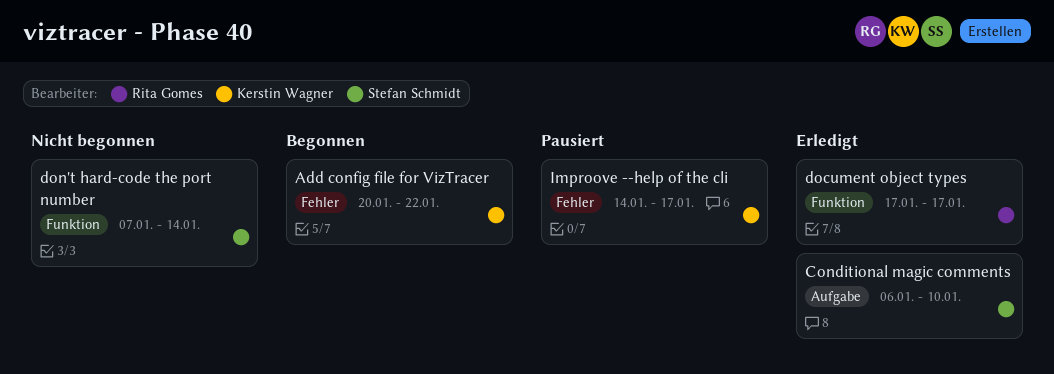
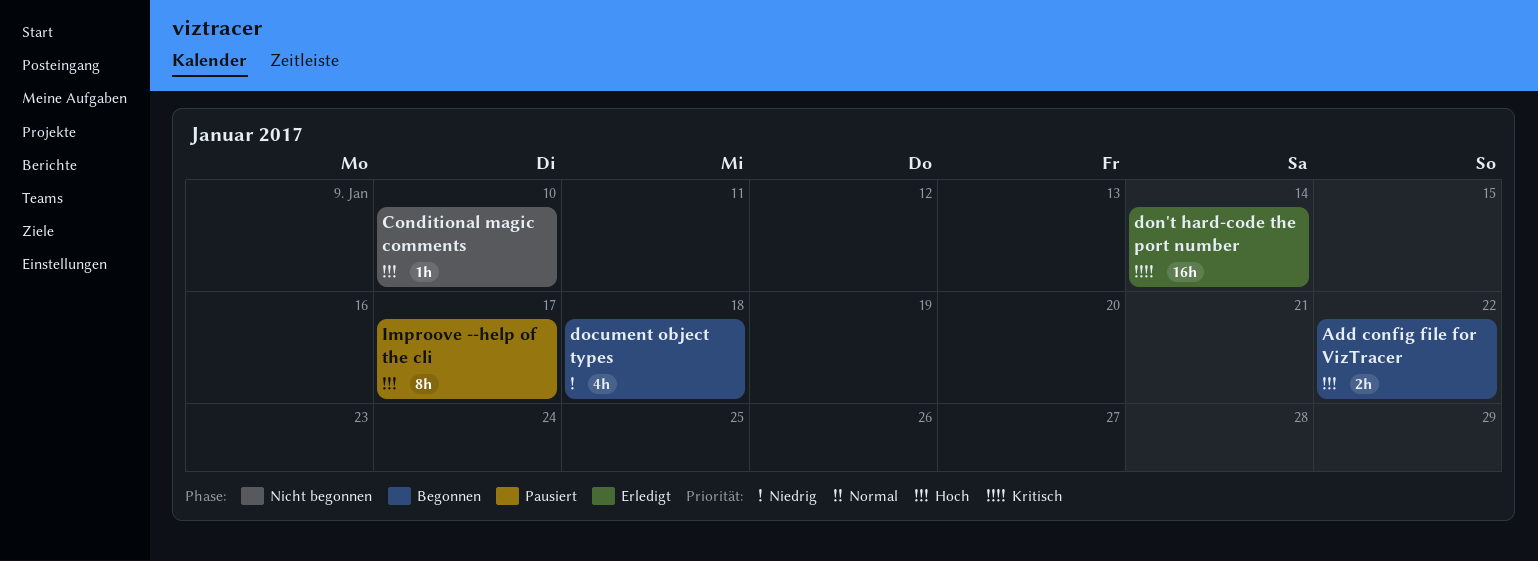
Conditional magic comments, status: Erledigt -> Nicht begonnen
document object types, status: Erledigt -> Begonnen
document object types, due: Jan 17 -> Jan 18
don't hard-code the port number, status: Nicht begonnen -> Erledigt

